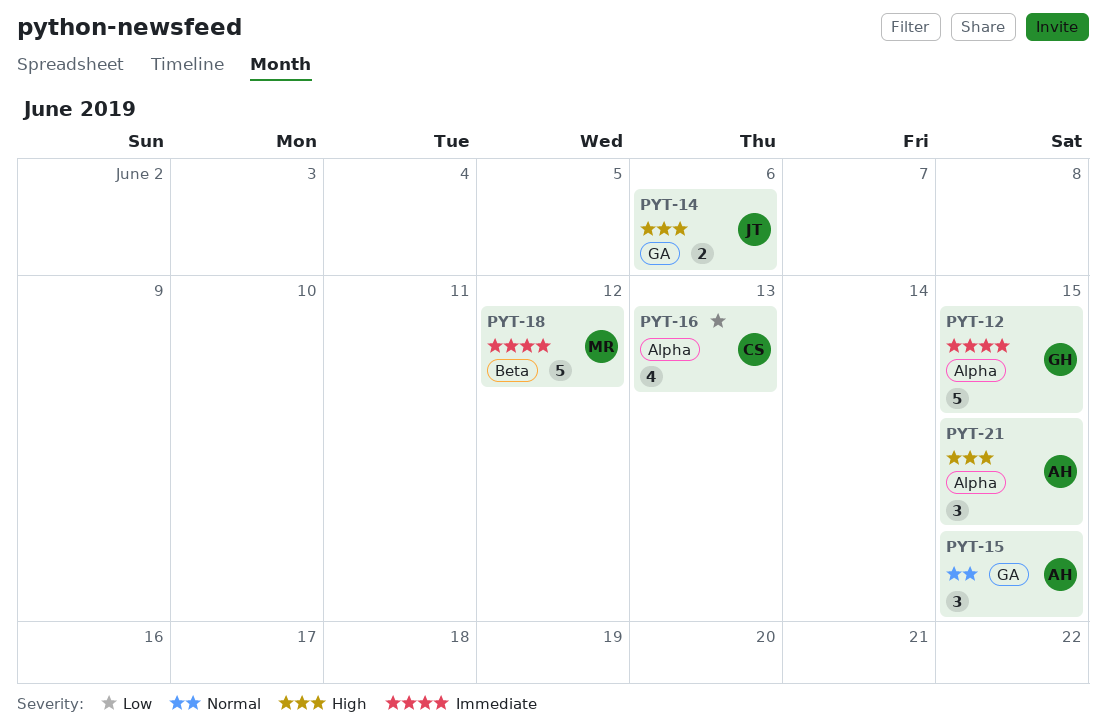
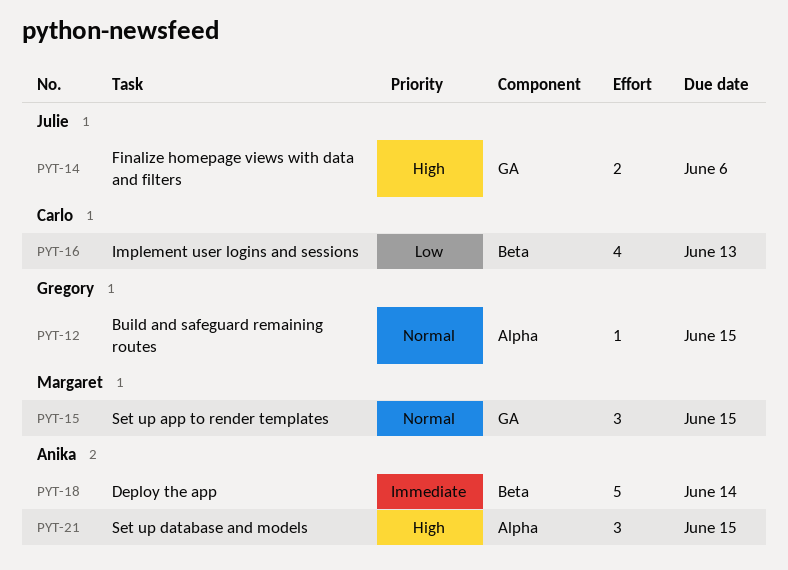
PYT-12, priority: Immediate -> Normal
PYT-12, estimate: 5 -> 1
PYT-15, owner: Anika -> Margaret
PYT-16, label: Alpha -> Beta
PYT-18, owner: Margaret -> Anika
PYT-18, due: Jun 12 -> Jun 14

